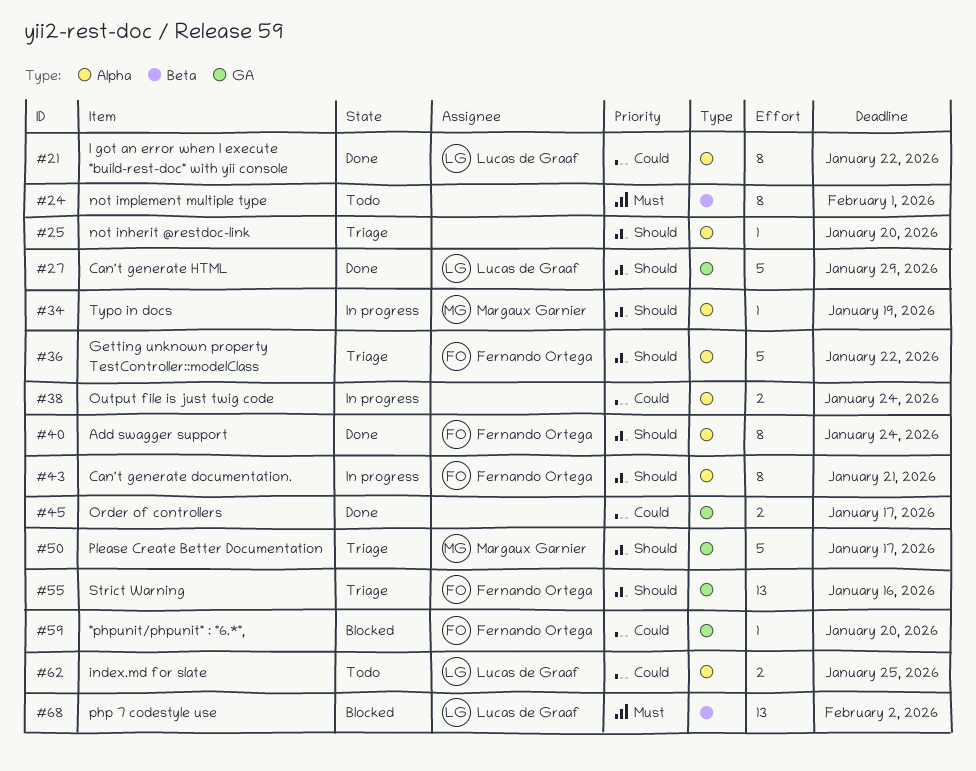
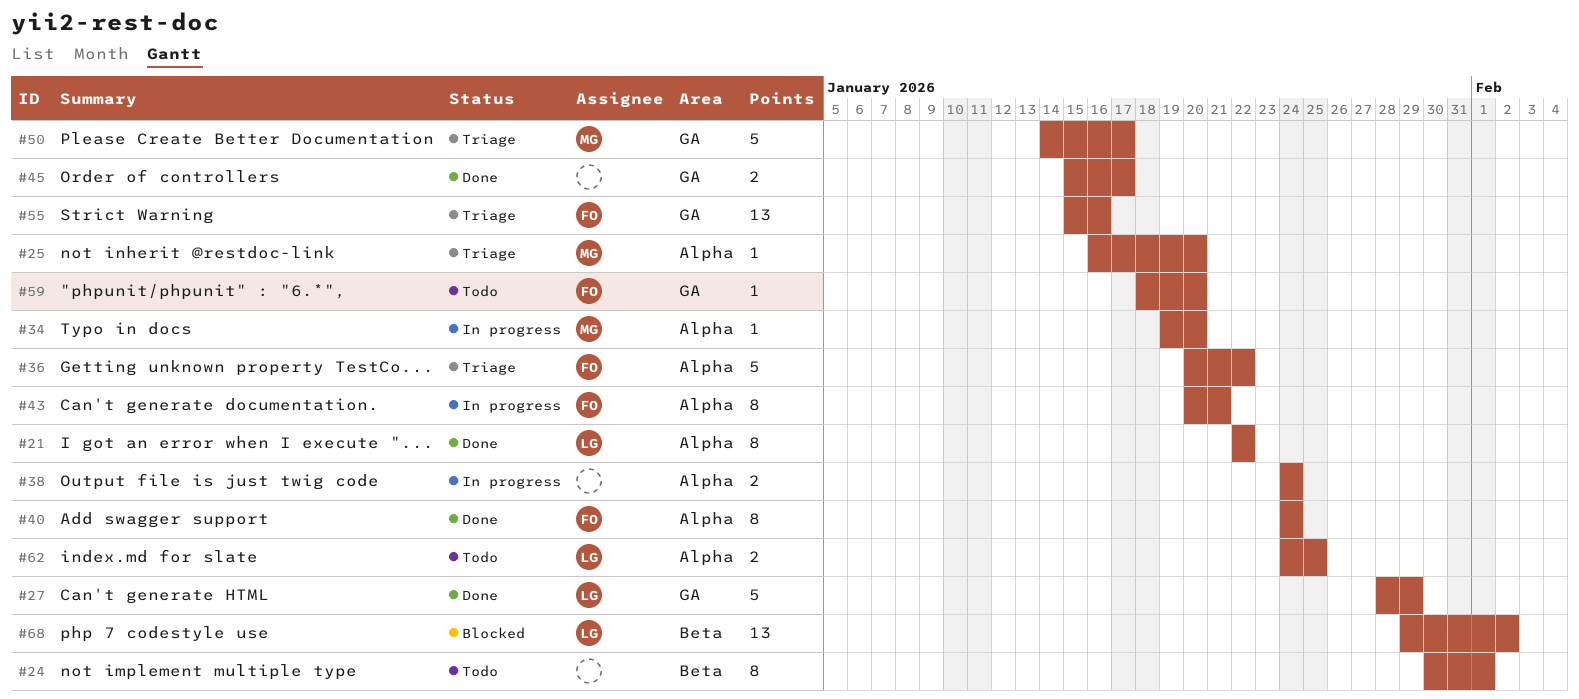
#25, owner: none -> Margaux Garnier
#34, due: Jan 19 -> Jan 20
#59, status: Blocked -> Todo

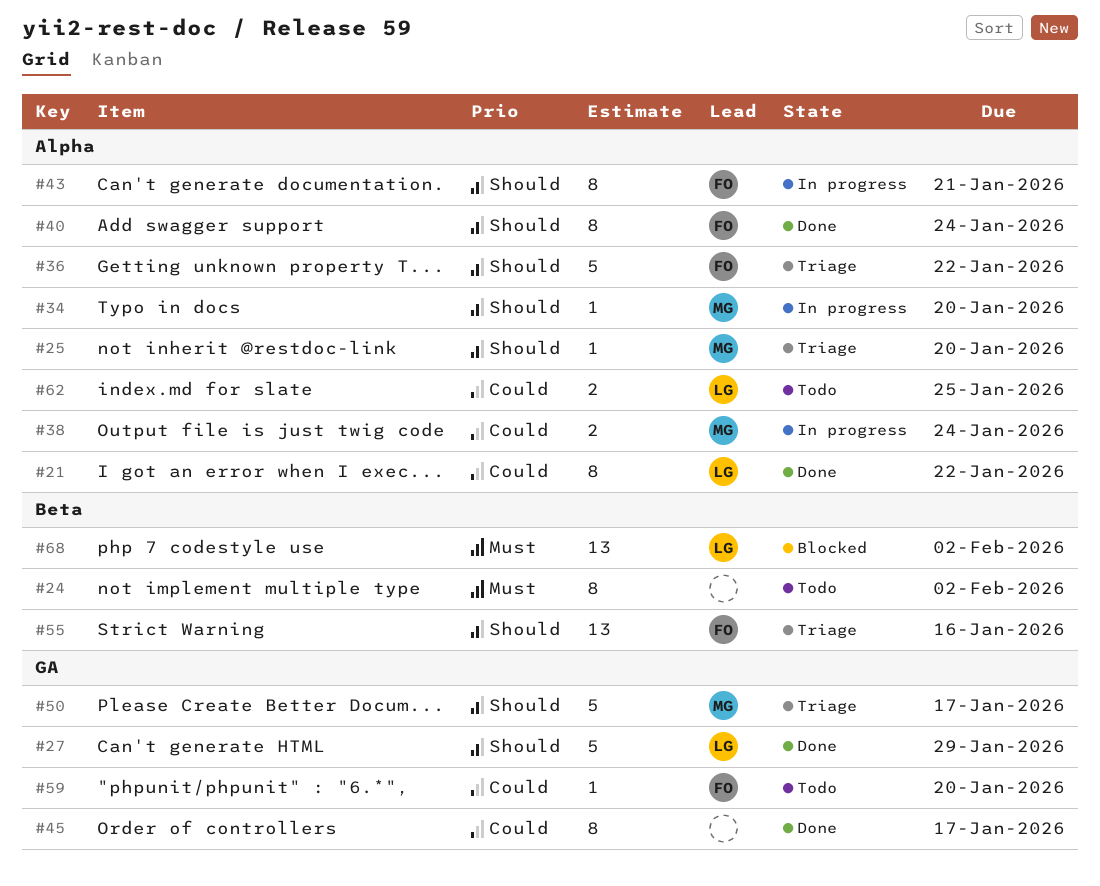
#24, due: Feb 1 -> Feb 2
#38, owner: none -> MG
#45, estimate: 2 -> 8
#55, label: GA -> Beta

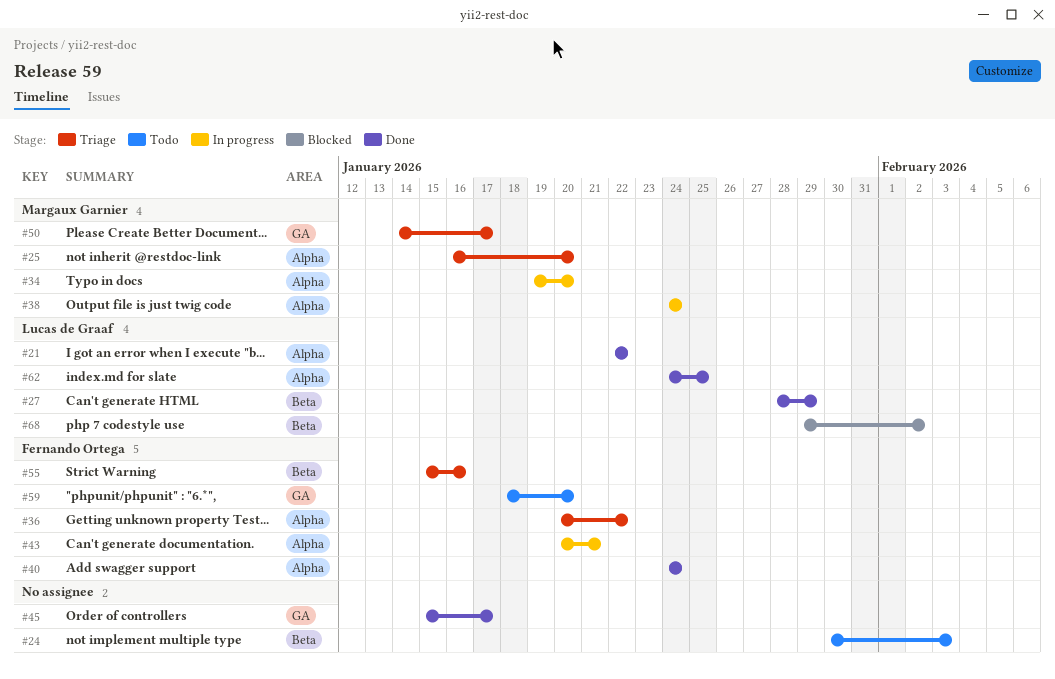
#24, due: Feb 2 -> Feb 3
#27, label: GA -> Beta
#62, status: Todo -> Done

